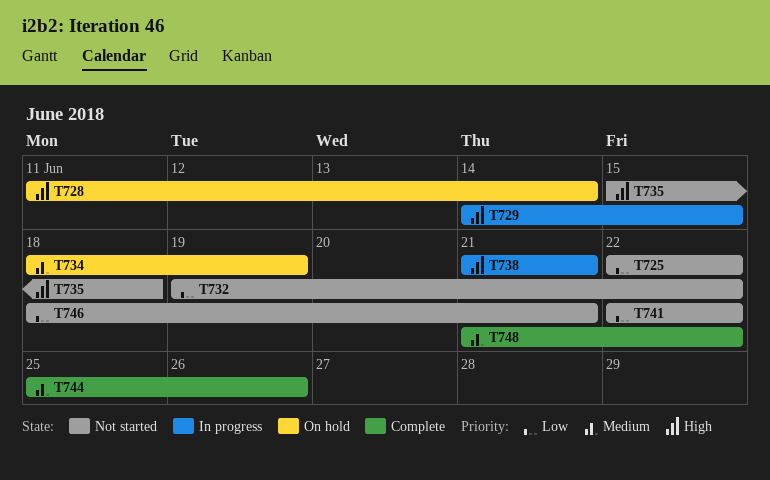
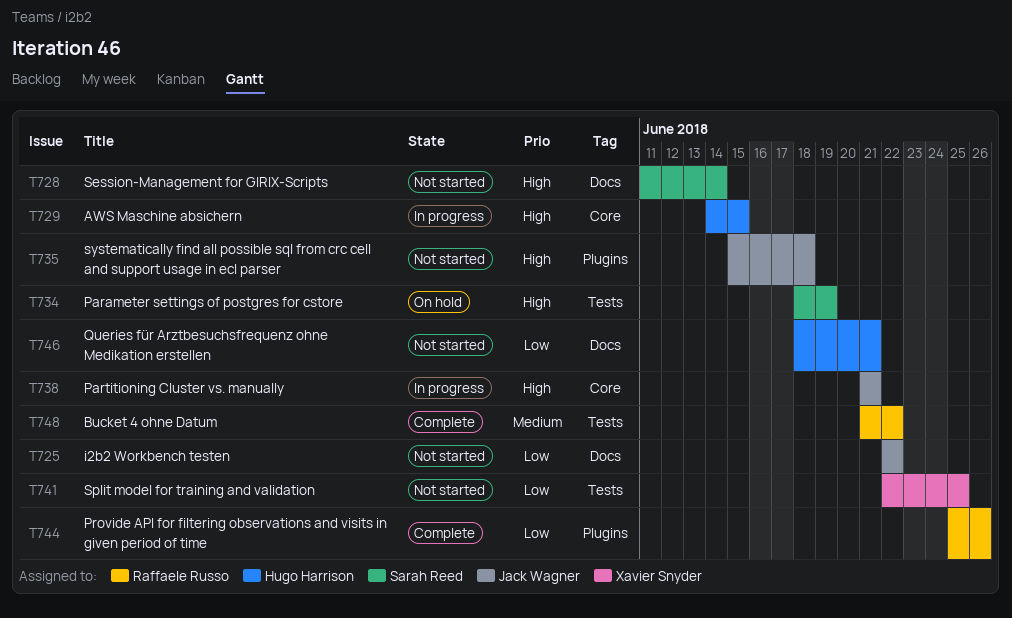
T728, status: On hold -> Not started
T732: present -> none
T734, priority: Medium -> High
T741, due: Jun 22 -> Jun 25
T744, priority: Medium -> Low

